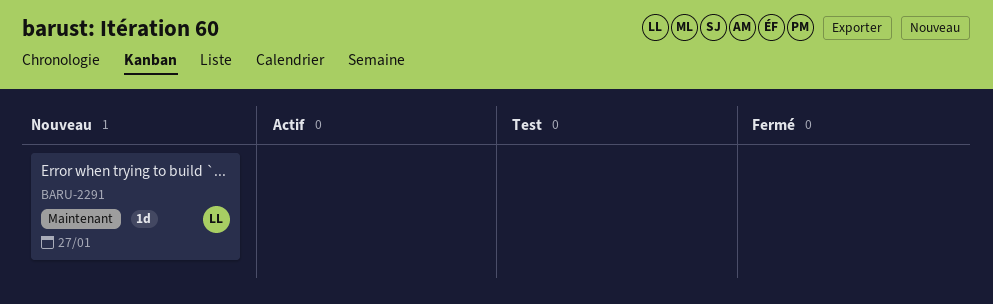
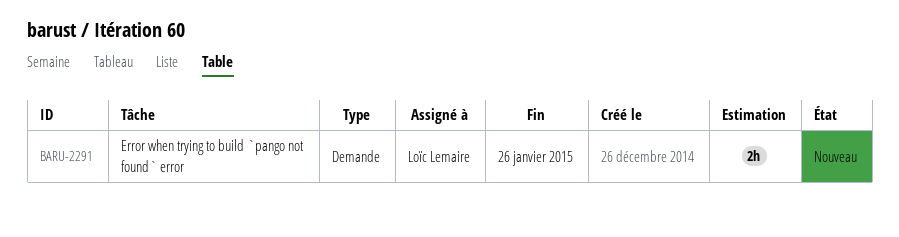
BARU-2291, estimate: 1d -> 2h
BARU-2291, due: Jan 27 -> Jan 26

